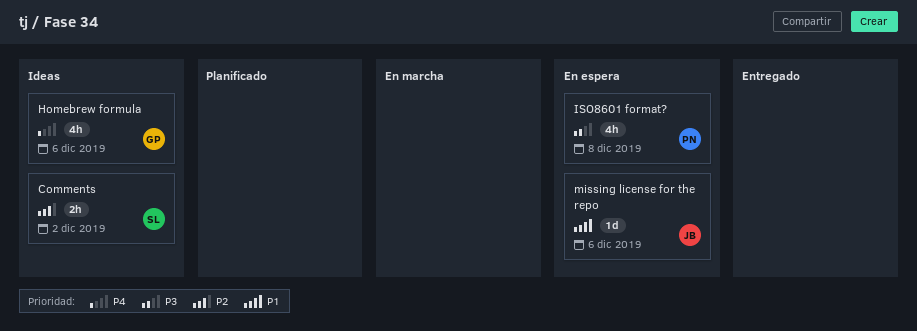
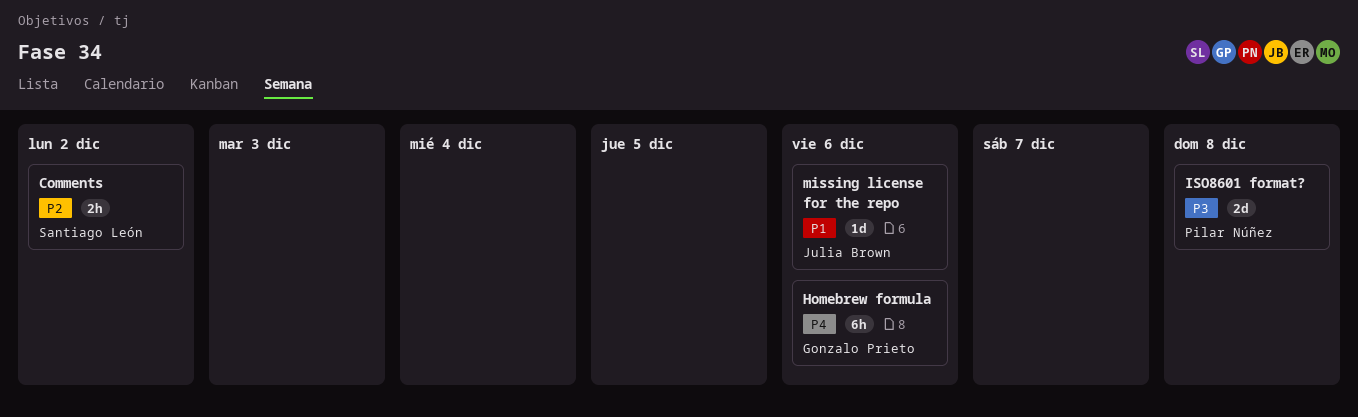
Homebrew formula, estimate: 4h -> 6h
ISO8601 format?, estimate: 4h -> 2d

